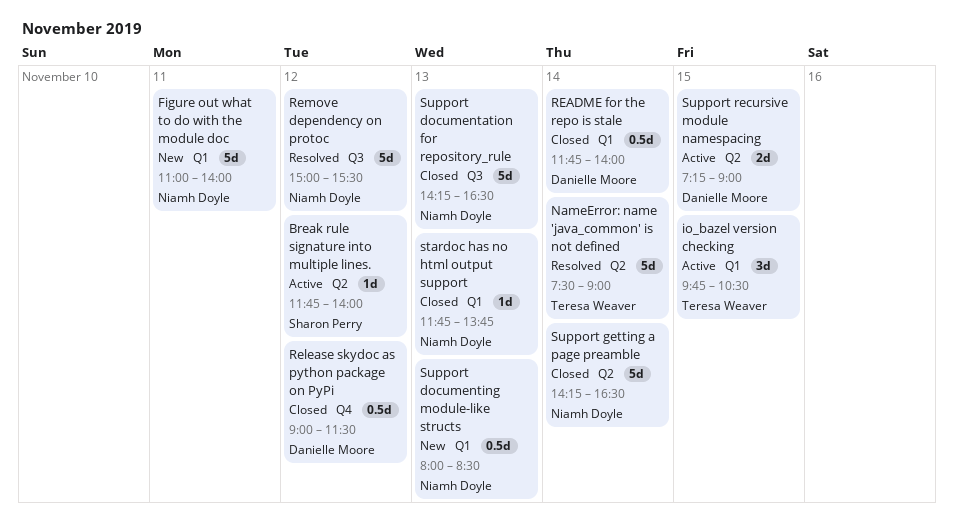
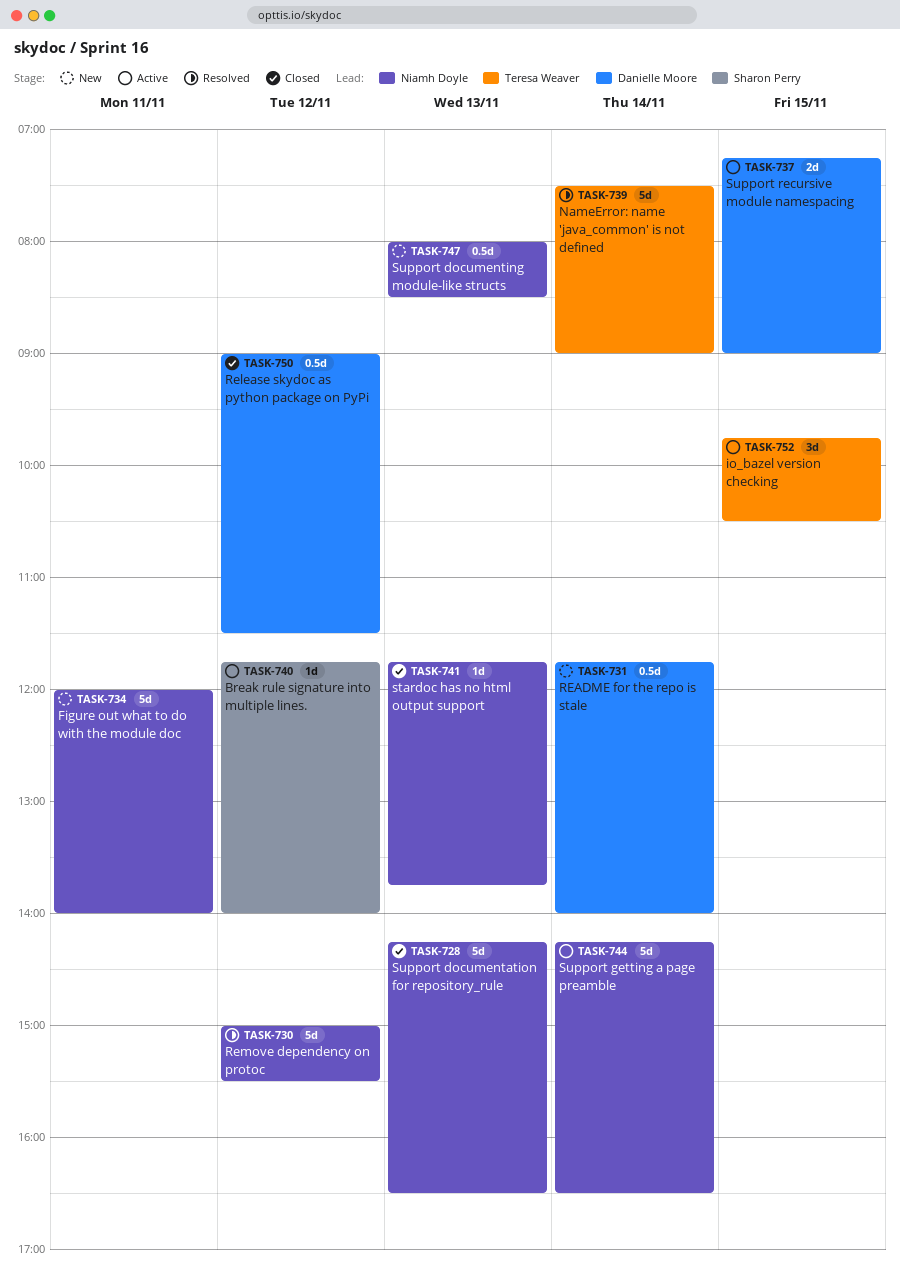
Figure out what to do with the module doc, begins: 11:00 -> 12:00
README for the repo is stale, status: Closed -> New
Support getting a page preamble, status: Closed -> Active

